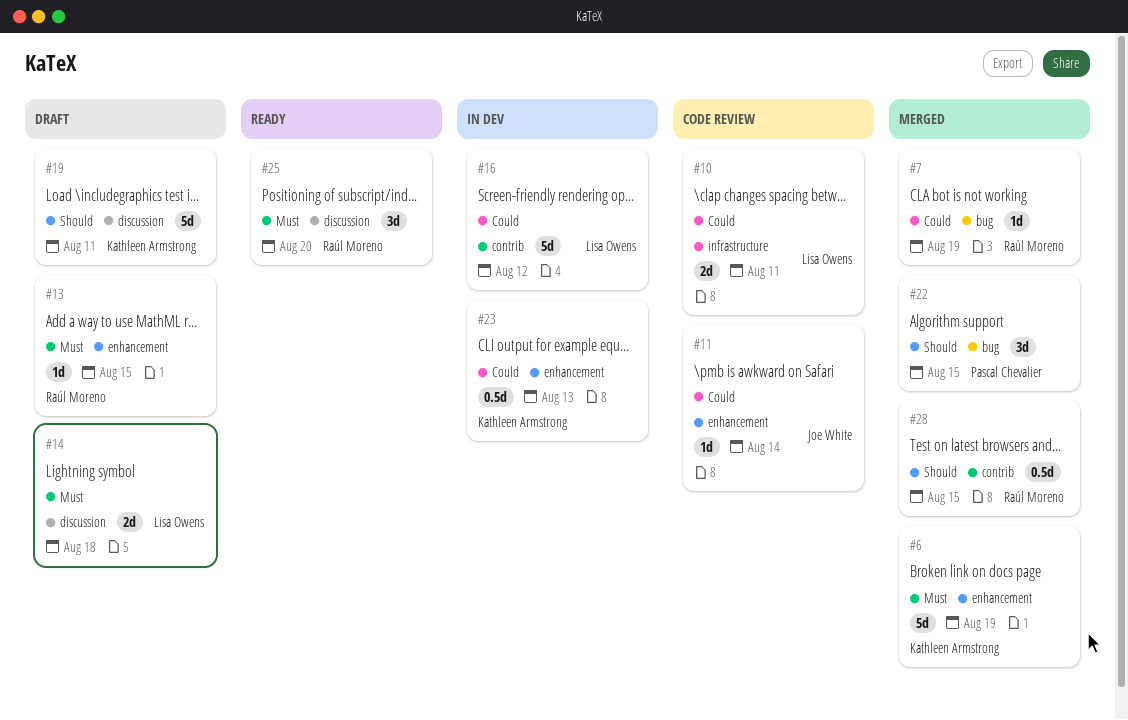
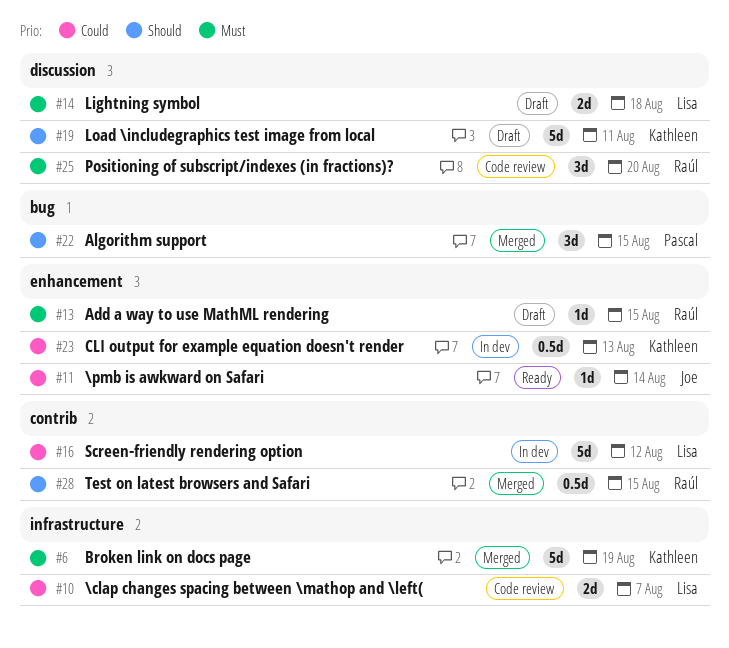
#6, label: enhancement -> infrastructure
#7: present -> none
#10, due: Aug 11 -> Aug 7
#11, status: Code review -> Ready
#25, status: Ready -> Code review

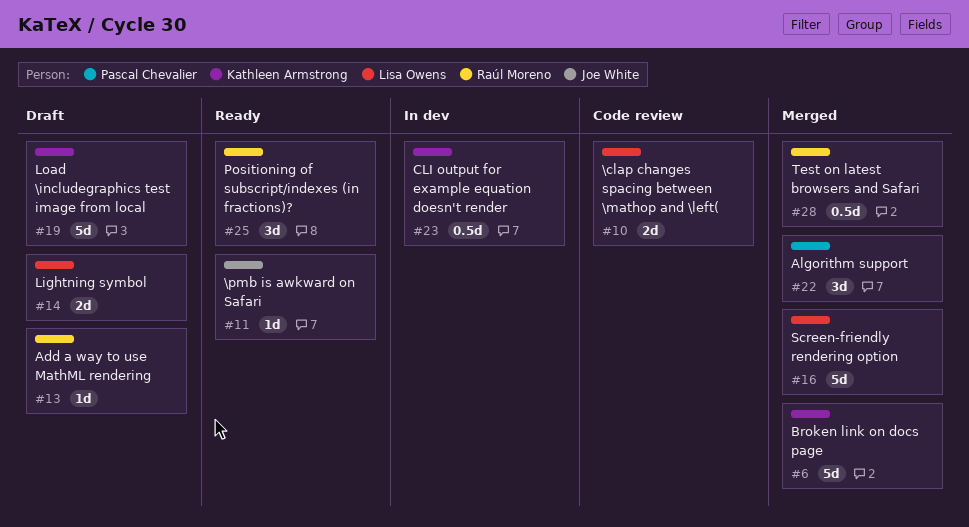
#16, status: In dev -> Merged
#25, status: Code review -> Ready

